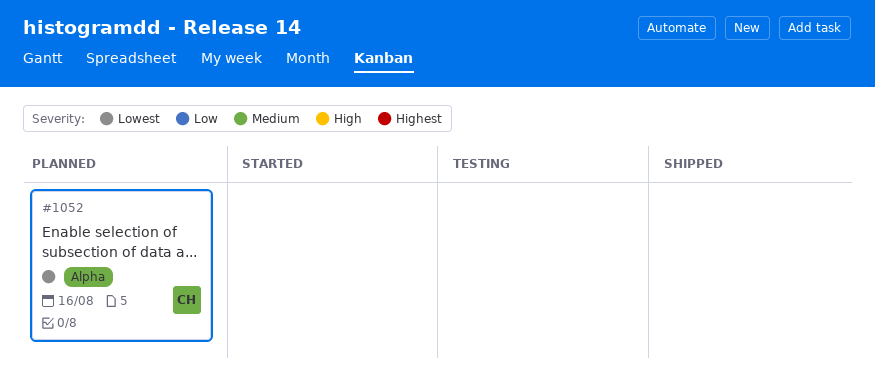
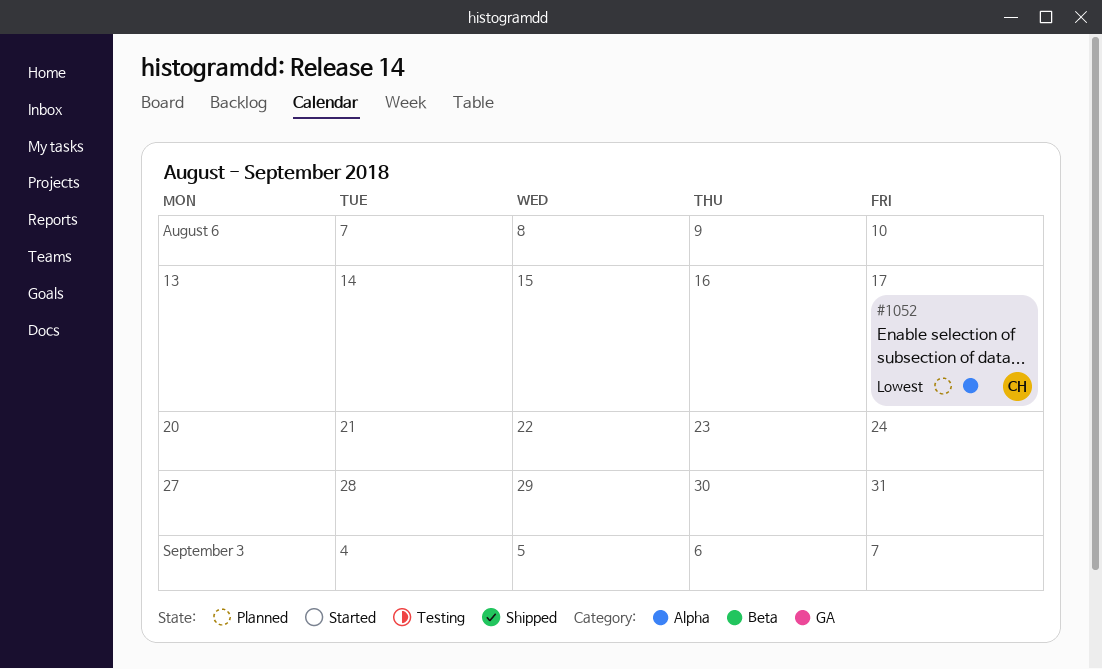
#1052, due: Aug 16 -> Aug 17

